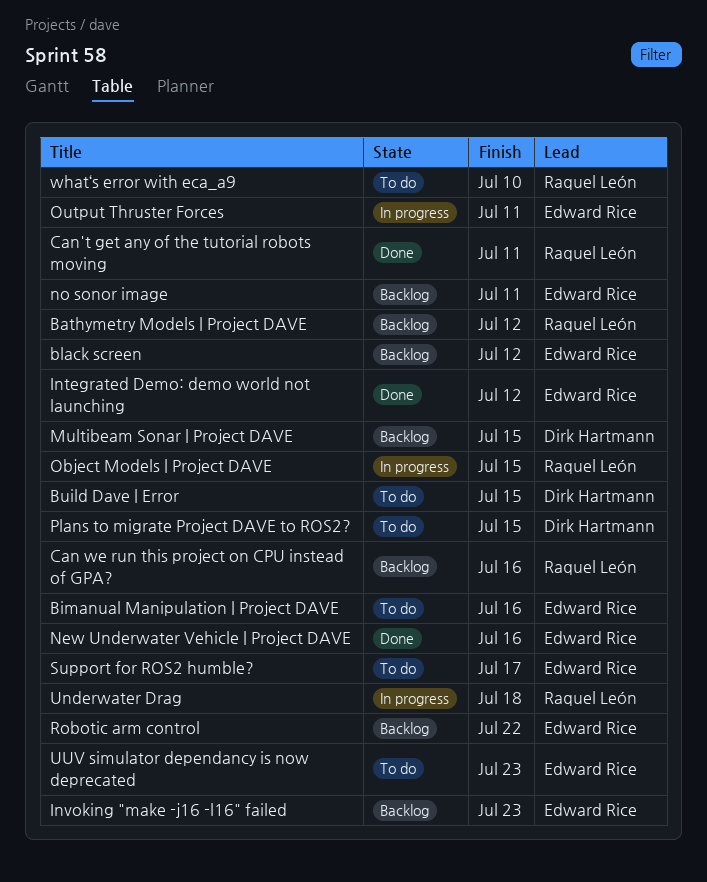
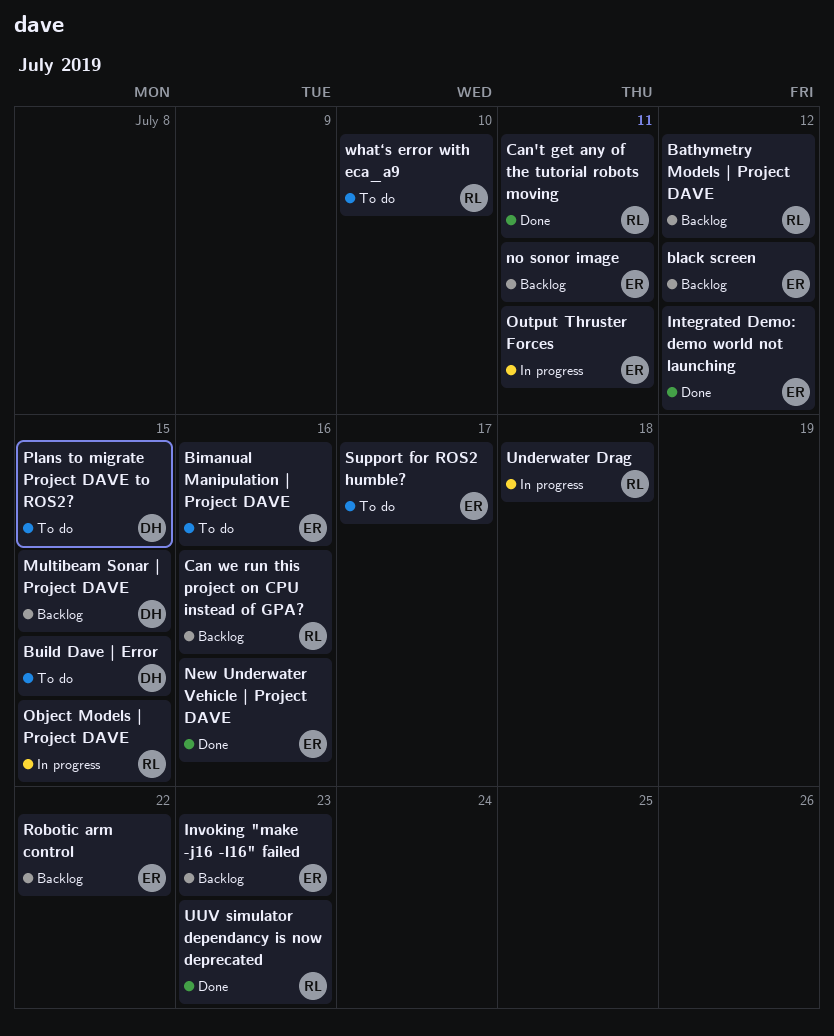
UUV simulator dependancy is now deprecated, status: To do -> Done
UUV simulator dependancy is now deprecated, owner: Edward Rice -> Raquel León

